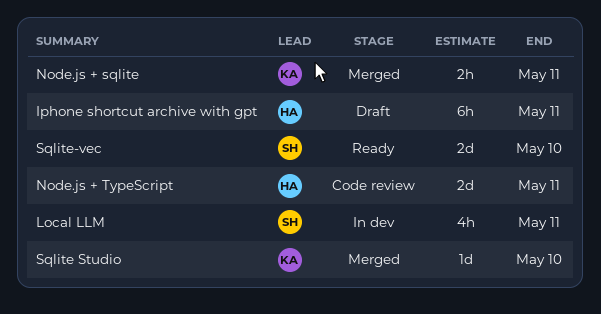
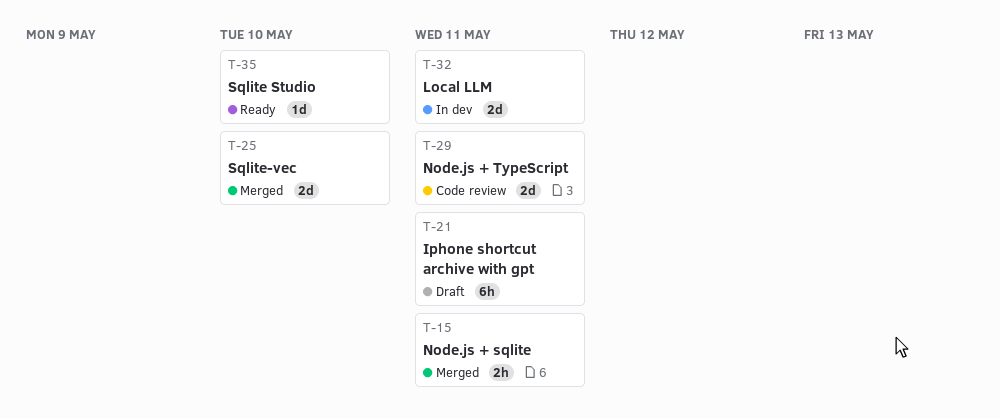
Local LLM, estimate: 4h -> 2d
Sqlite Studio, status: Merged -> Ready
Sqlite-vec, status: Ready -> Merged

